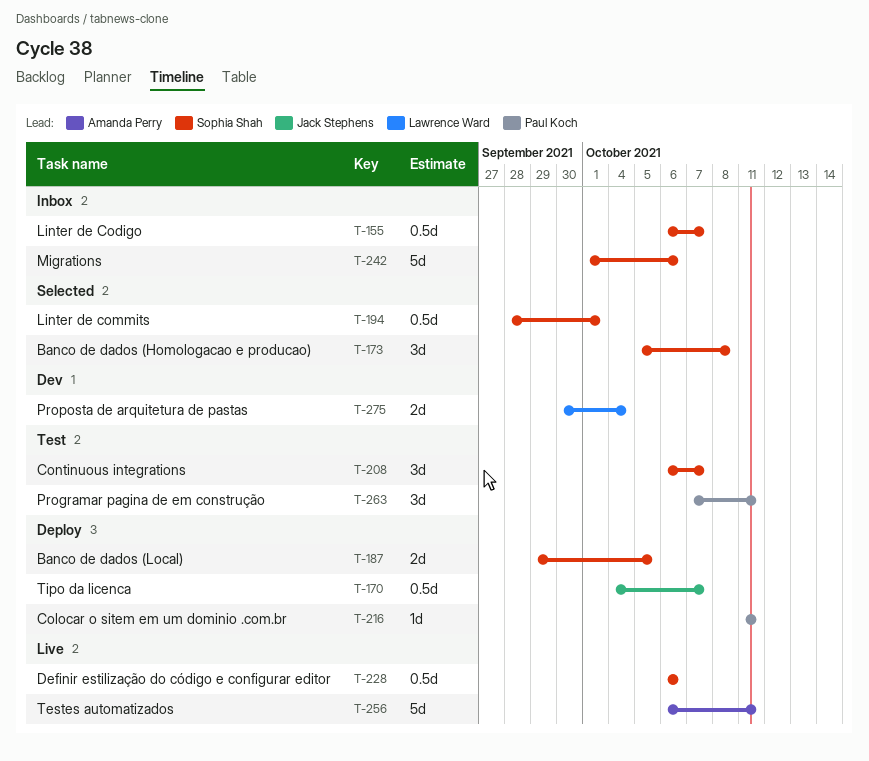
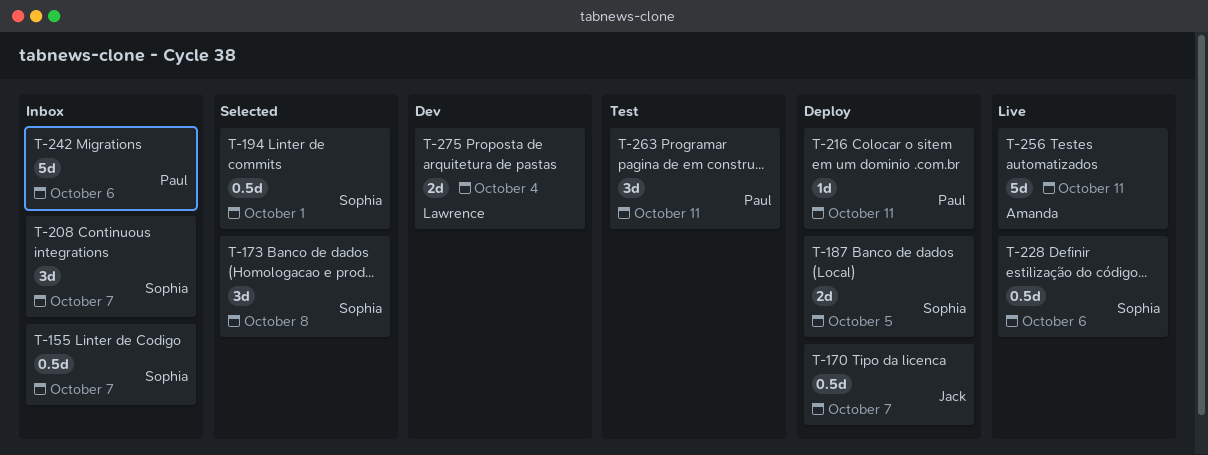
T-208, status: Test -> Inbox
T-242, owner: Sophia Shah -> Paul Koch

